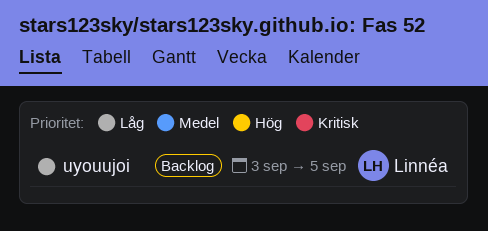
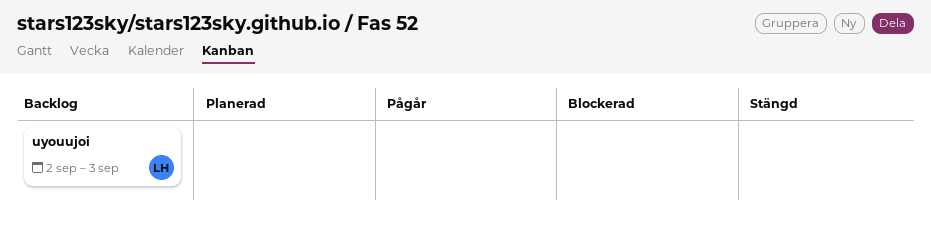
uyouujoi, start: Sep 3 -> Sep 2
uyouujoi, due: Sep 5 -> Sep 3

